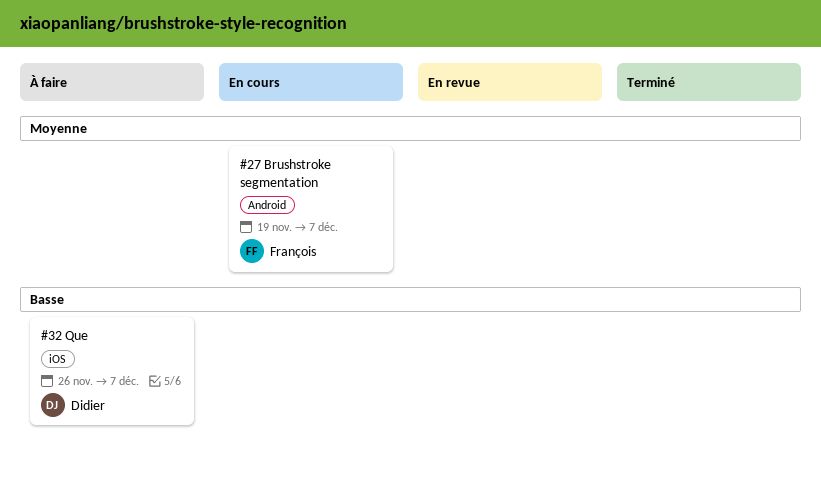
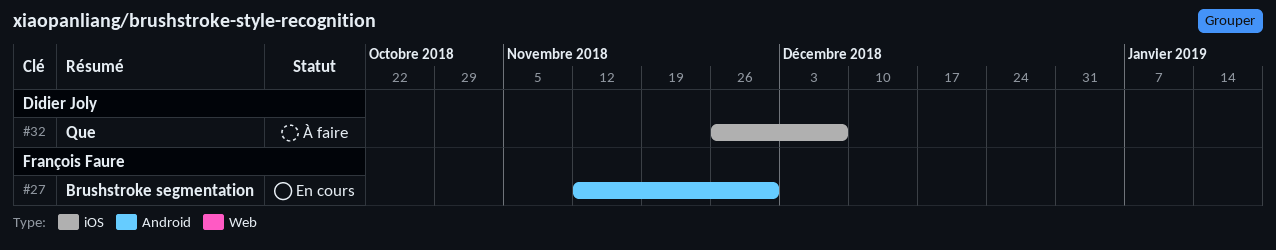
#27, start: Nov 19 -> Nov 12
#27, due: Dec 7 -> Nov 30

